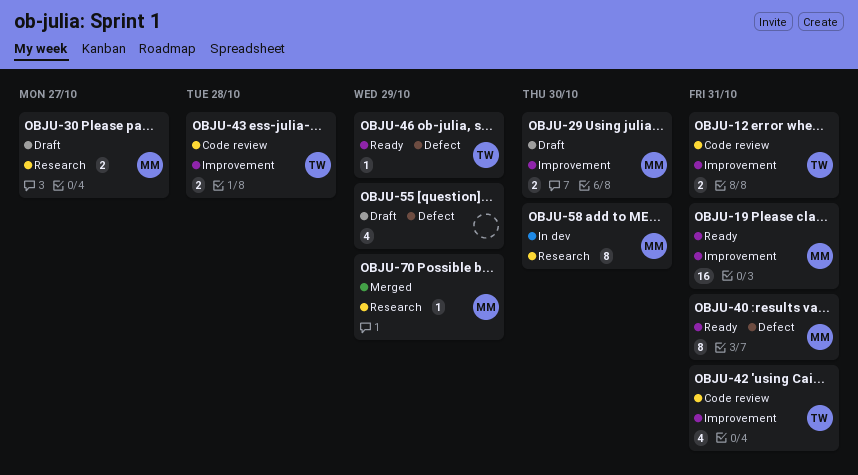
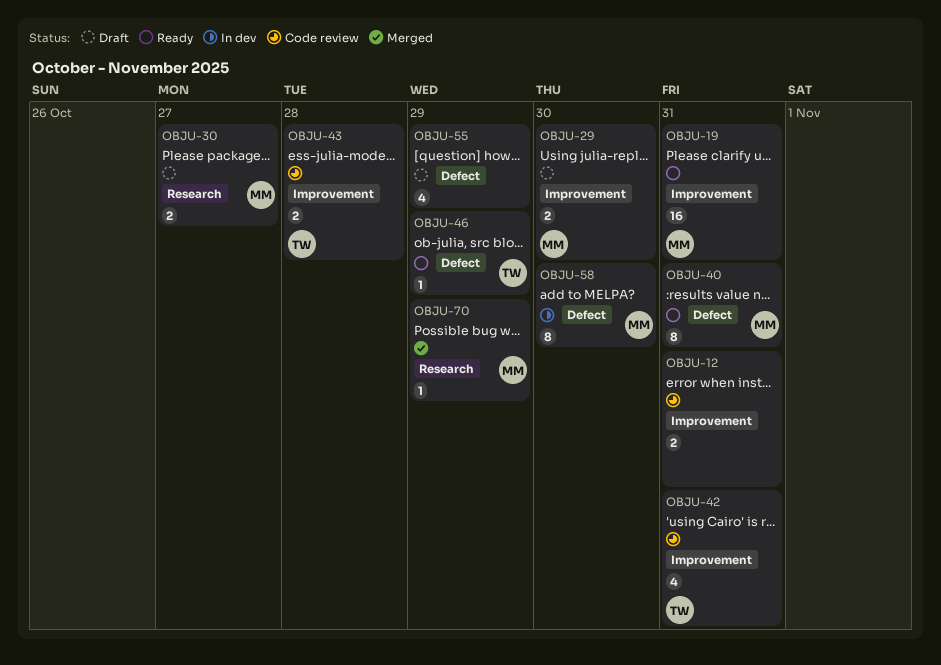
OBJU-12, owner: TW -> none
OBJU-58, label: Research -> Defect

